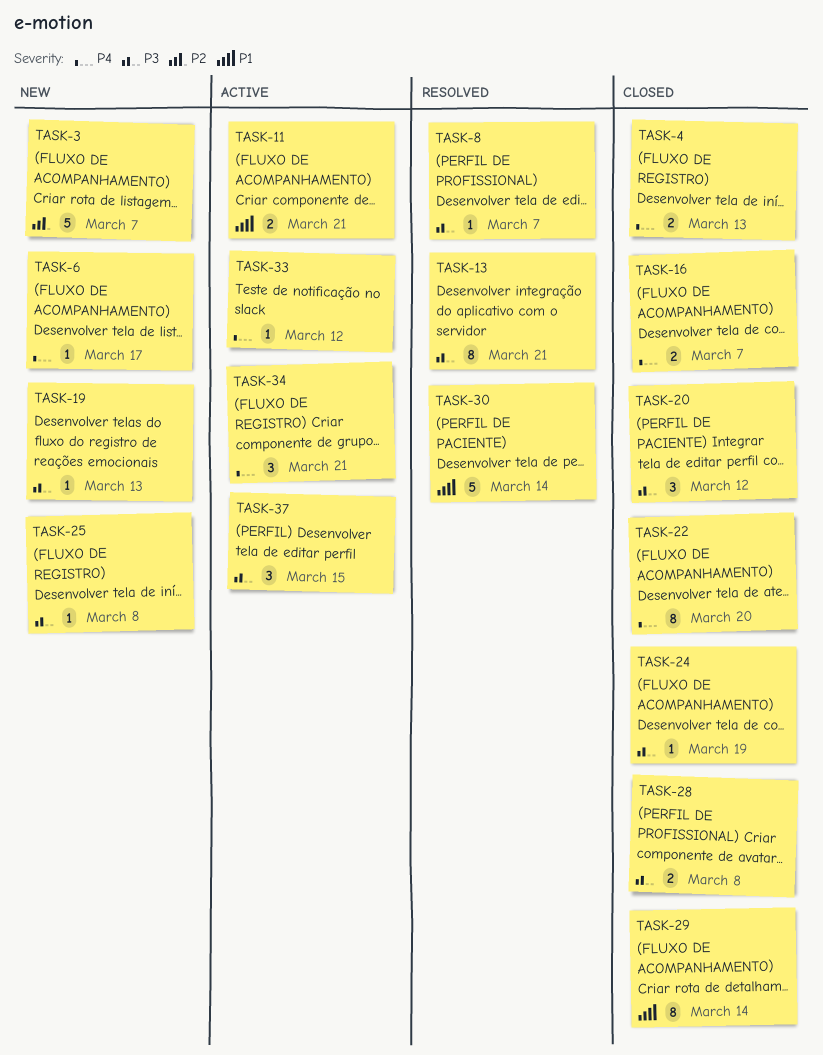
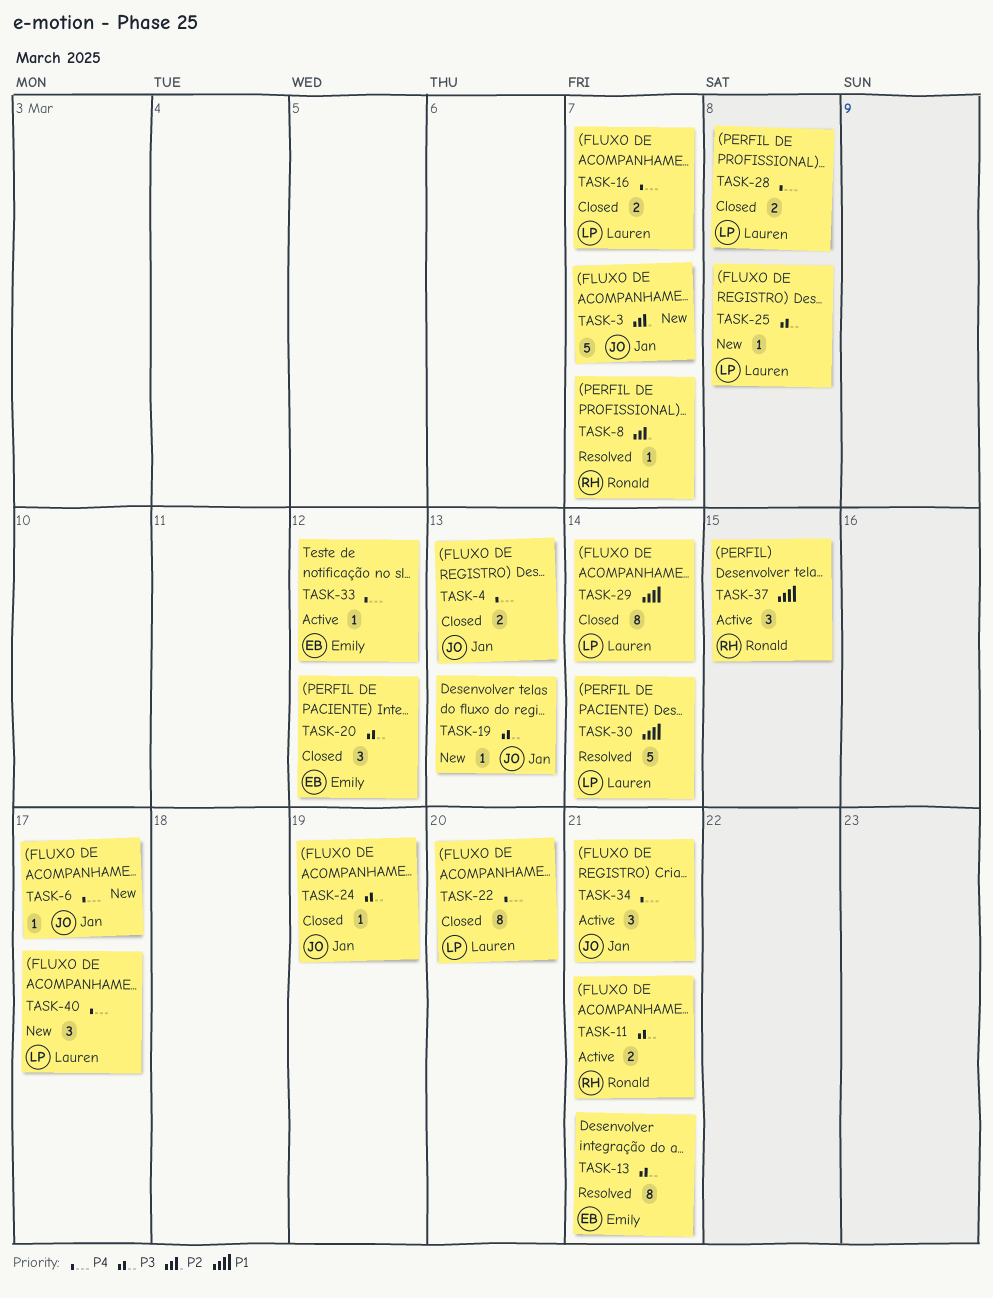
TASK-8, priority: P3 -> P2
TASK-11, priority: P1 -> P3
TASK-28, priority: P3 -> P4
TASK-37, priority: P3 -> P1
TASK-40: none -> present

